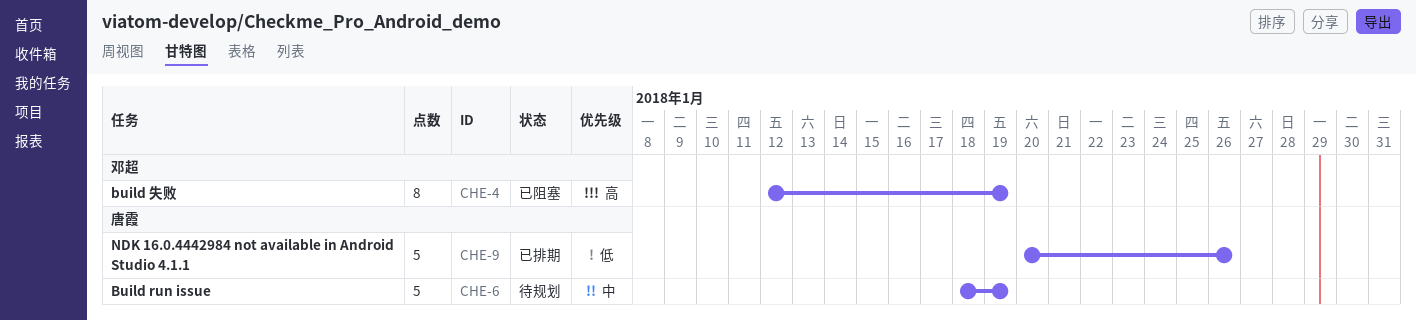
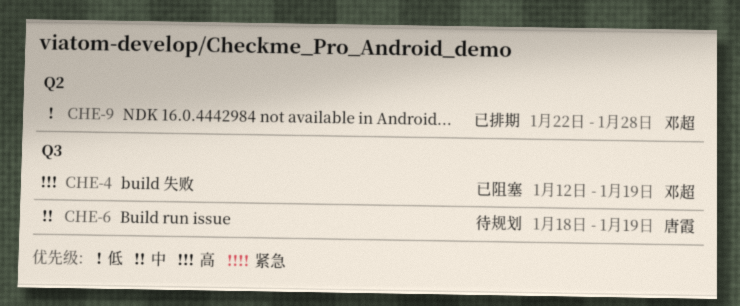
CHE-9, owner: 唐霞 -> 邓超
CHE-9, start: Jan 20 -> Jan 22
CHE-9, due: Jan 26 -> Jan 28

